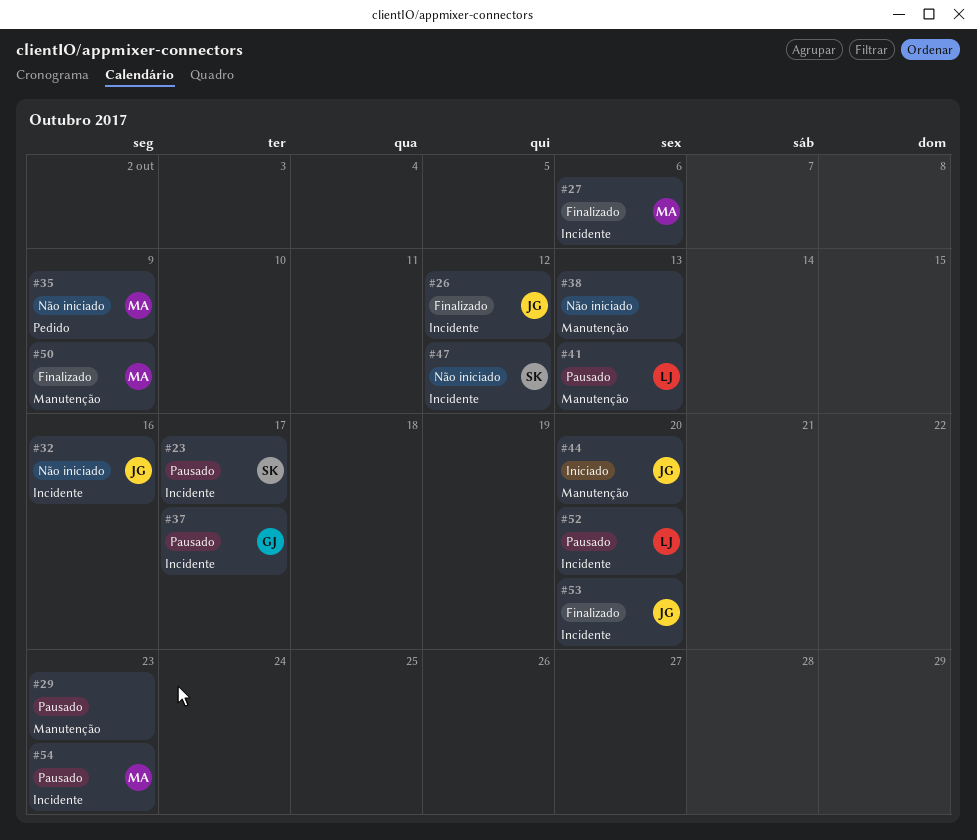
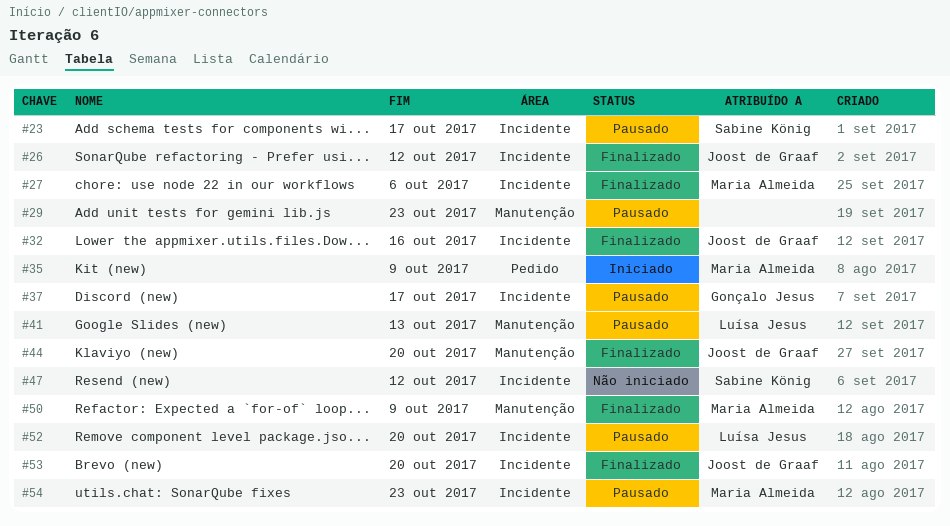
#32, status: Não iniciado -> Finalizado
#35, status: Não iniciado -> Iniciado
#38: present -> none
#44, status: Iniciado -> Finalizado

